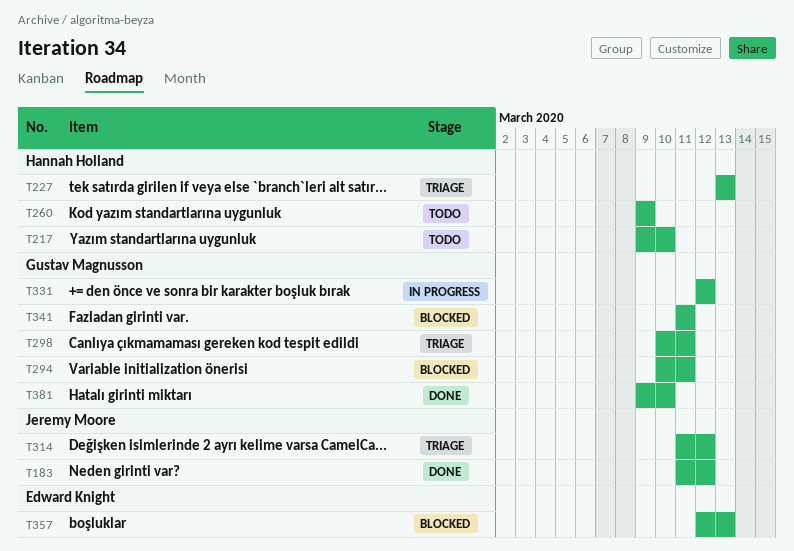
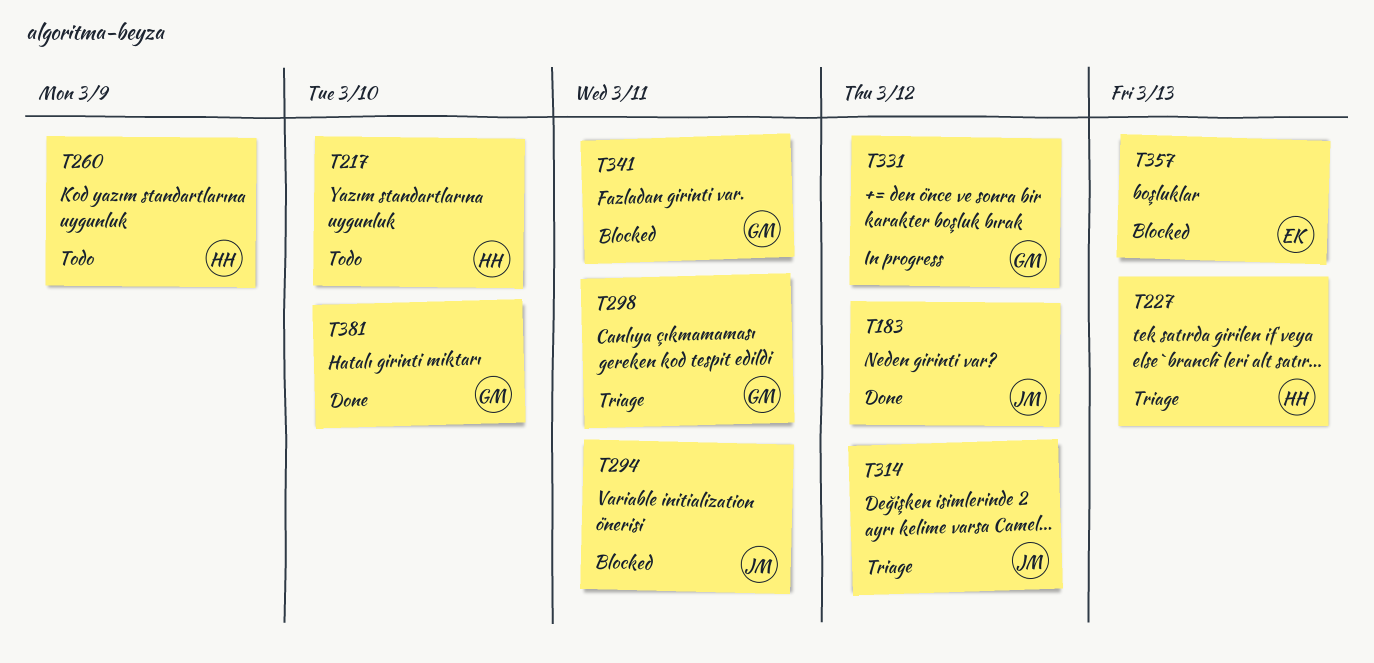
T294, owner: Gustav Magnusson -> Jeremy Moore

